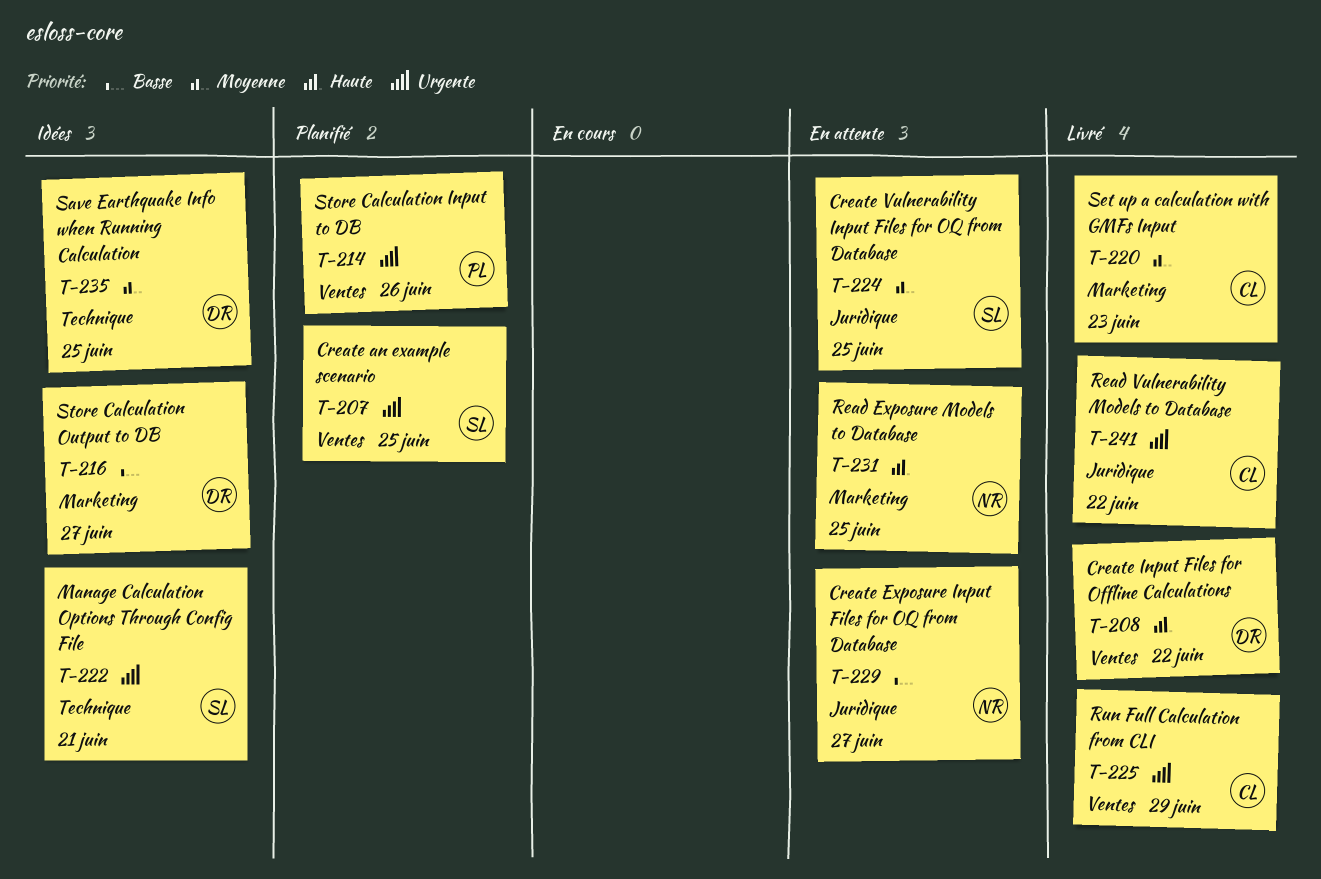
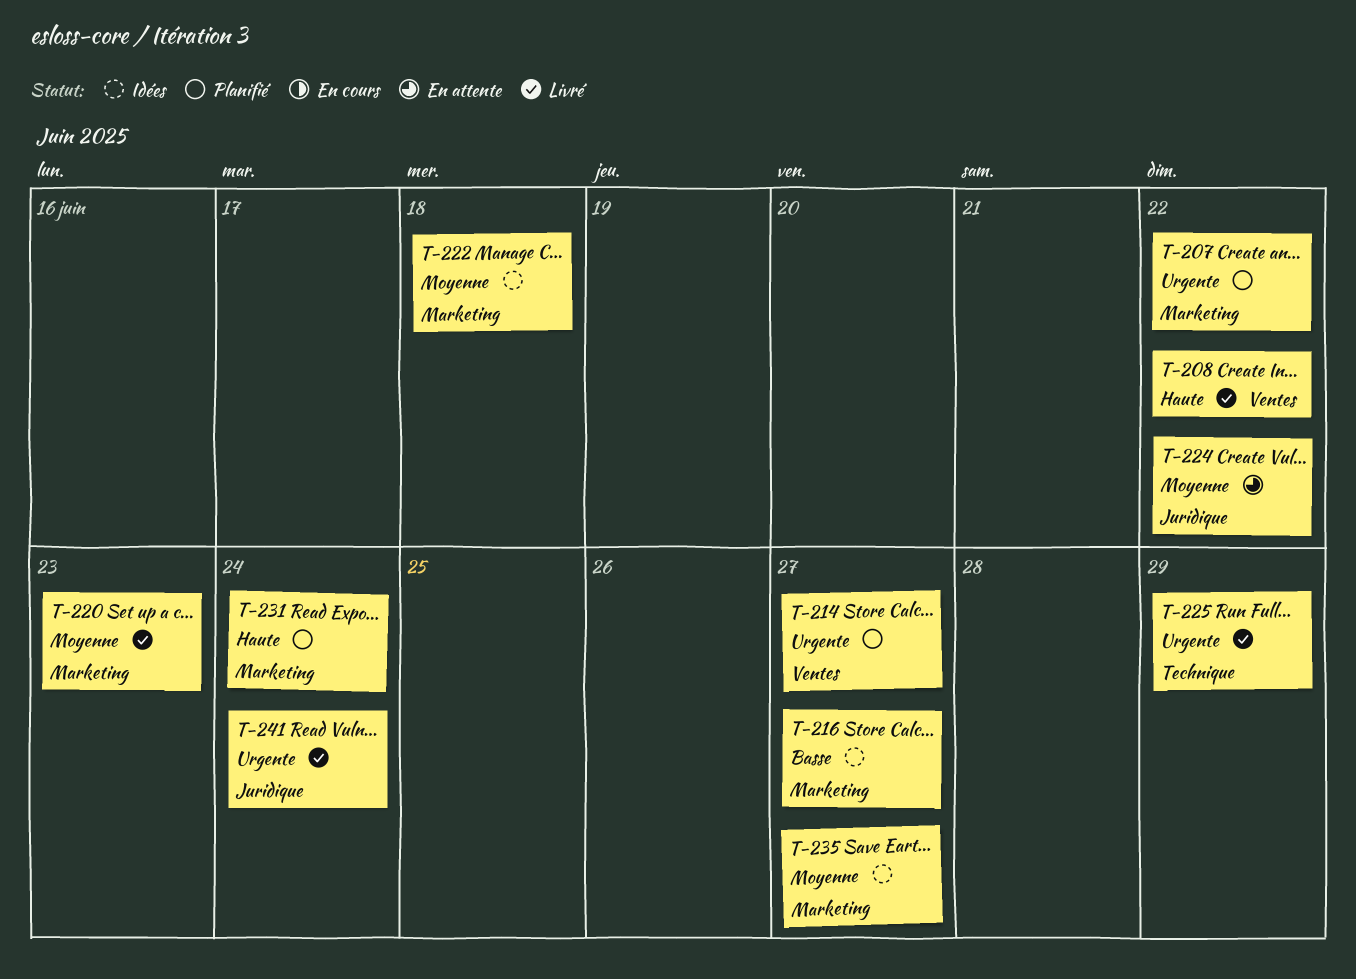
T-207, label: Ventes -> Marketing
T-207, due: Jun 25 -> Jun 22
T-214, due: Jun 26 -> Jun 27
T-222, priority: Urgente -> Moyenne
T-222, label: Technique -> Marketing
T-222, due: Jun 21 -> Jun 18
T-224, due: Jun 25 -> Jun 22
T-225, label: Ventes -> Technique
T-229: present -> none
T-231, status: En attente -> Planifié
T-231, due: Jun 25 -> Jun 24
T-235, label: Technique -> Marketing
T-235, due: Jun 25 -> Jun 27
T-241, due: Jun 22 -> Jun 24

